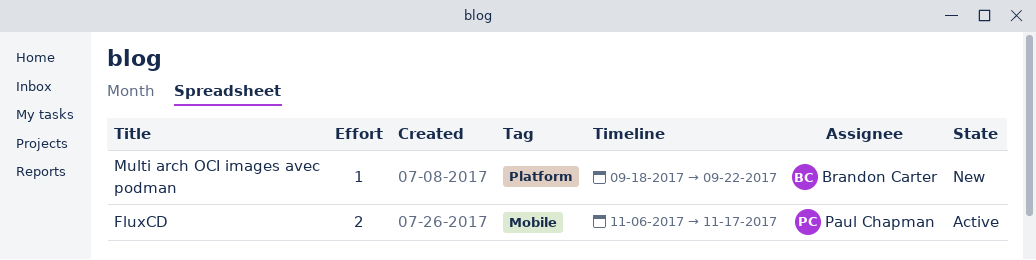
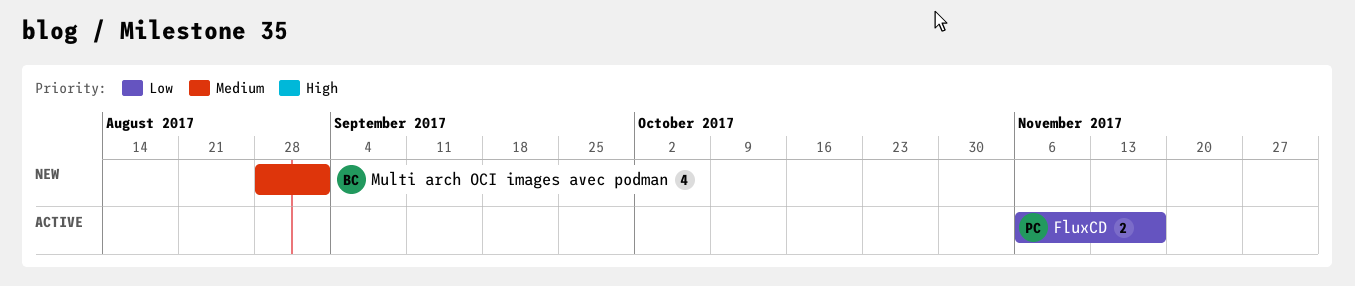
Multi arch OCI images avec podman, estimate: 1 -> 4
Multi arch OCI images avec podman, start: Sep 18 -> Aug 28
Multi arch OCI images avec podman, due: Sep 22 -> Sep 1

